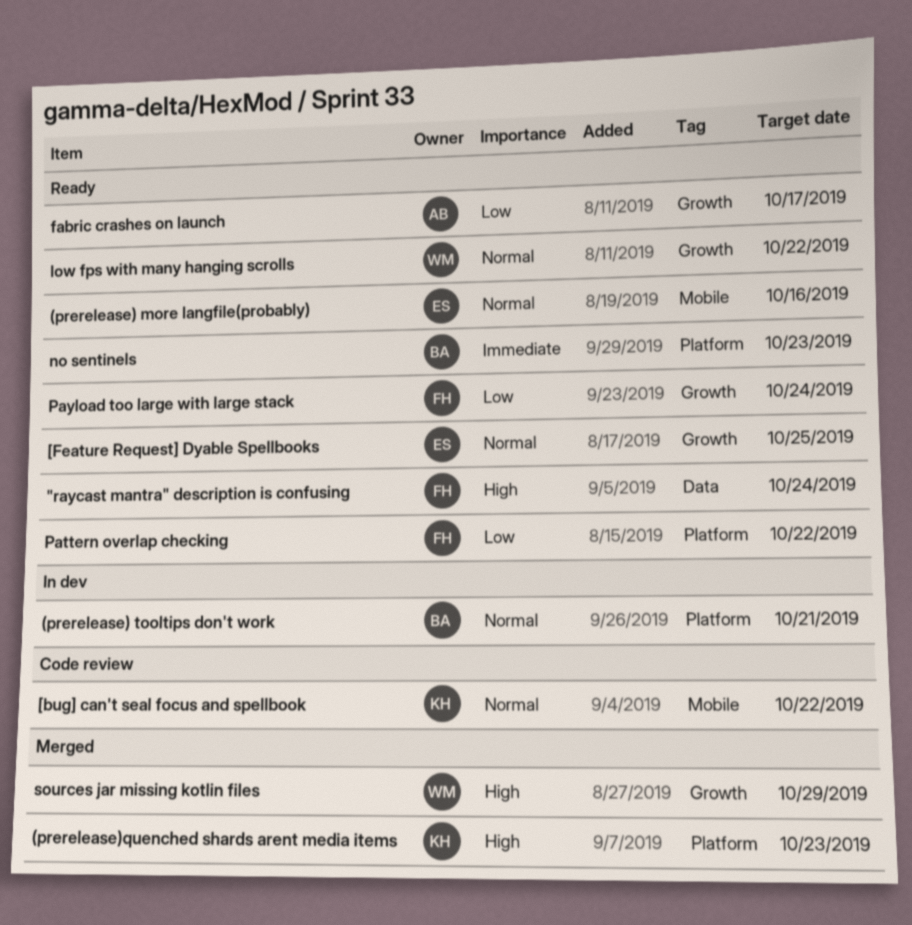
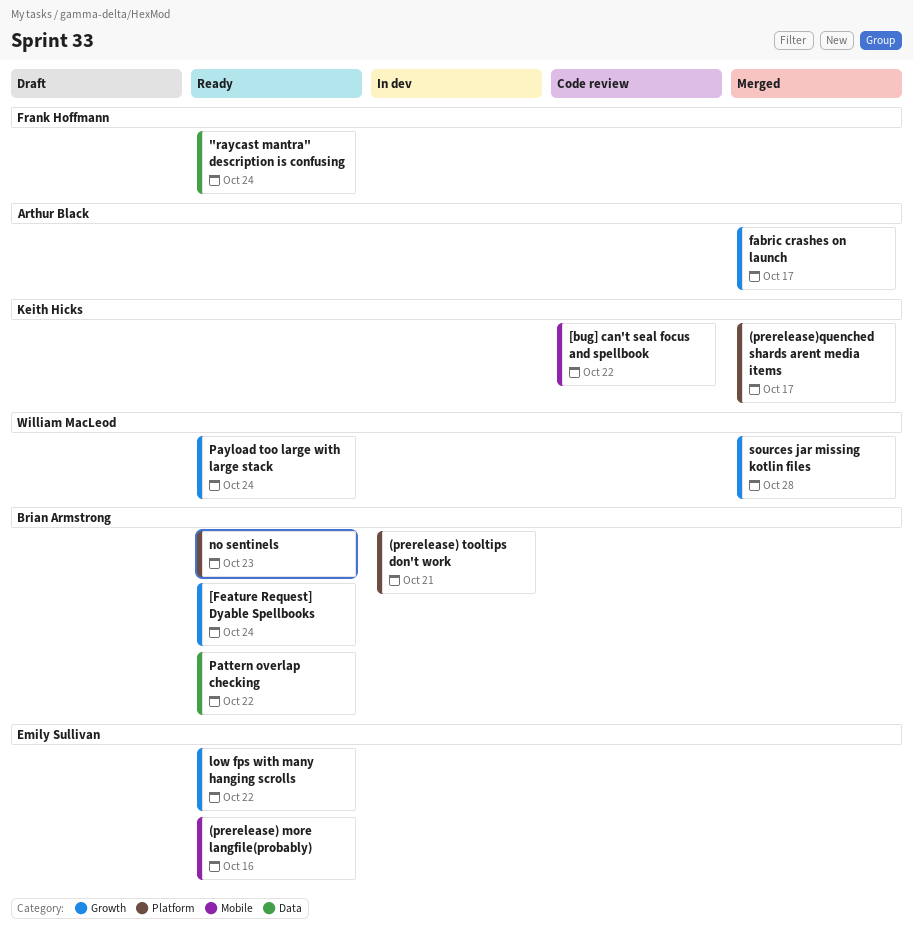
(prerelease)quenched shards arent media items, due: Oct 23 -> Oct 17
[Feature Request] Dyable Spellbooks, owner: Emily Sullivan -> Brian Armstrong
[Feature Request] Dyable Spellbooks, due: Oct 25 -> Oct 24
fabric crashes on launch, status: Ready -> Merged
low fps with many hanging scrolls, owner: William MacLeod -> Emily Sullivan
Pattern overlap checking, owner: Frank Hoffmann -> Brian Armstrong
Pattern overlap checking, label: Platform -> Data
Payload too large with large stack, owner: Frank Hoffmann -> William MacLeod
sources jar missing kotlin files, due: Oct 29 -> Oct 28

